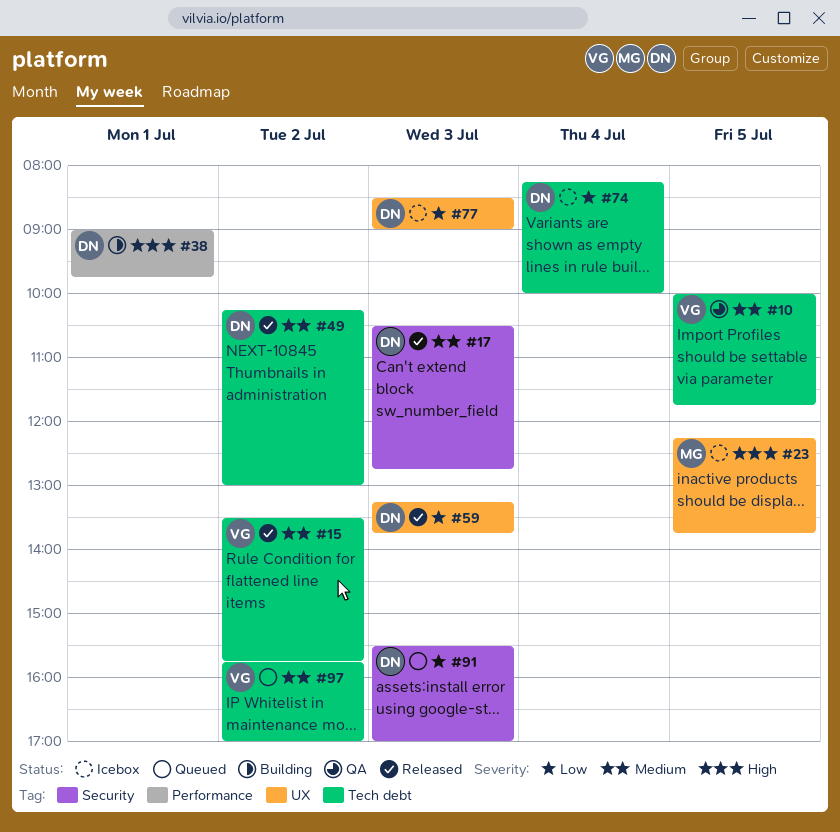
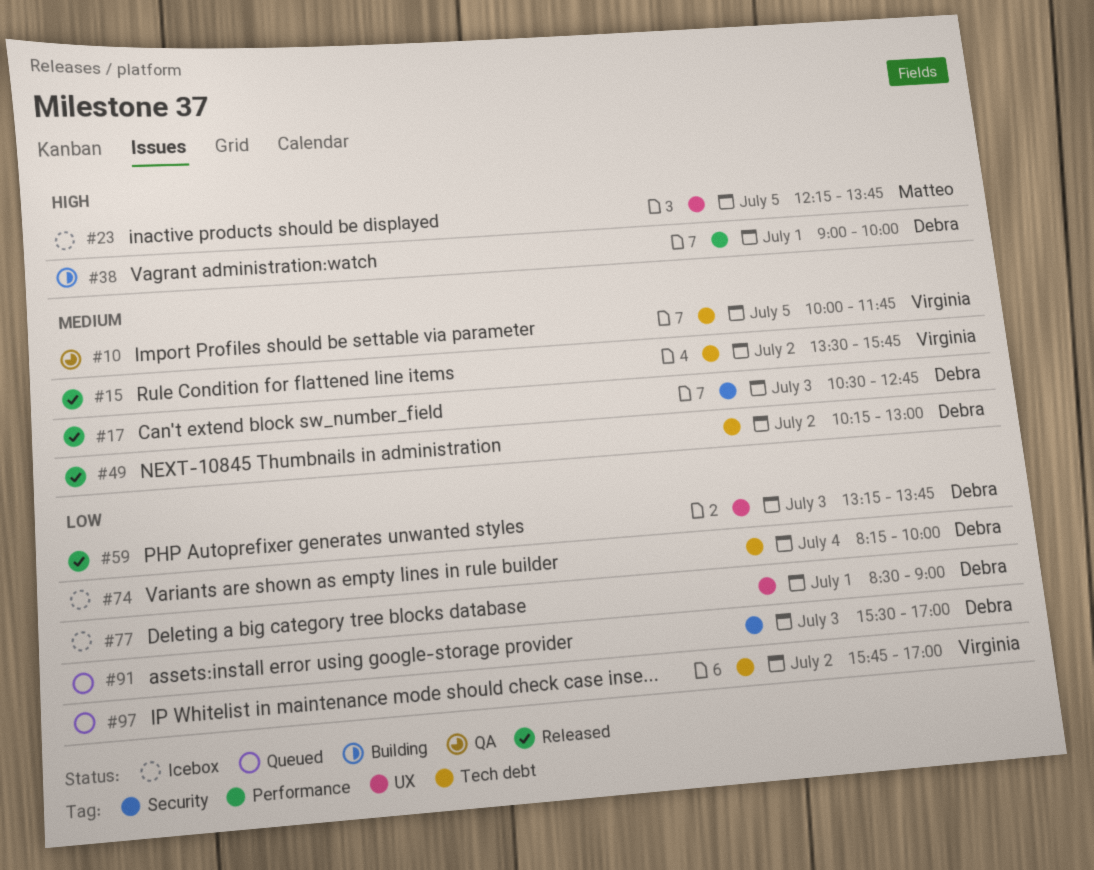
#38, ends: 09:45 -> 10:00
#77, day: Jul 3 -> Jul 1
#97, priority: Medium -> Low

